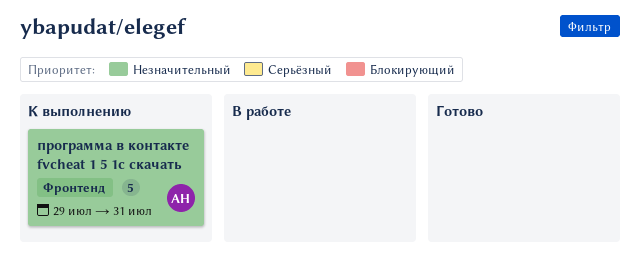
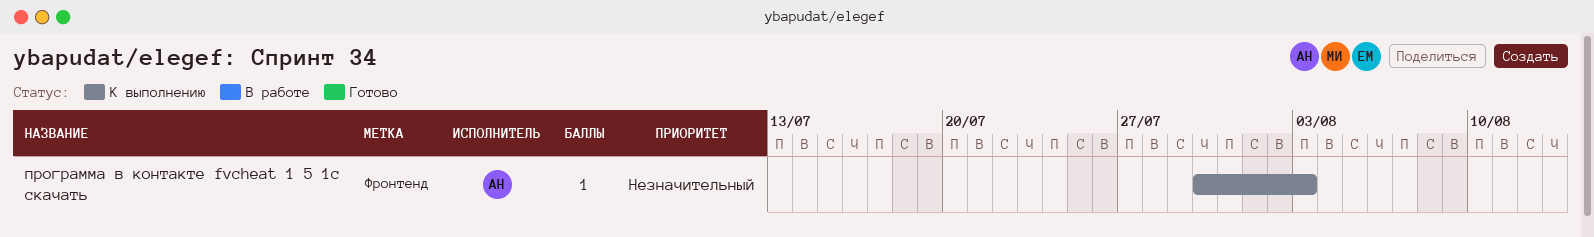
программа в контакте fvcheat 1 5 1c скачать, estimate: 5 -> 1
программа в контакте fvcheat 1 5 1c скачать, start: Jul 29 -> Jul 30
программа в контакте fvcheat 1 5 1c скачать, due: Jul 31 -> Aug 3

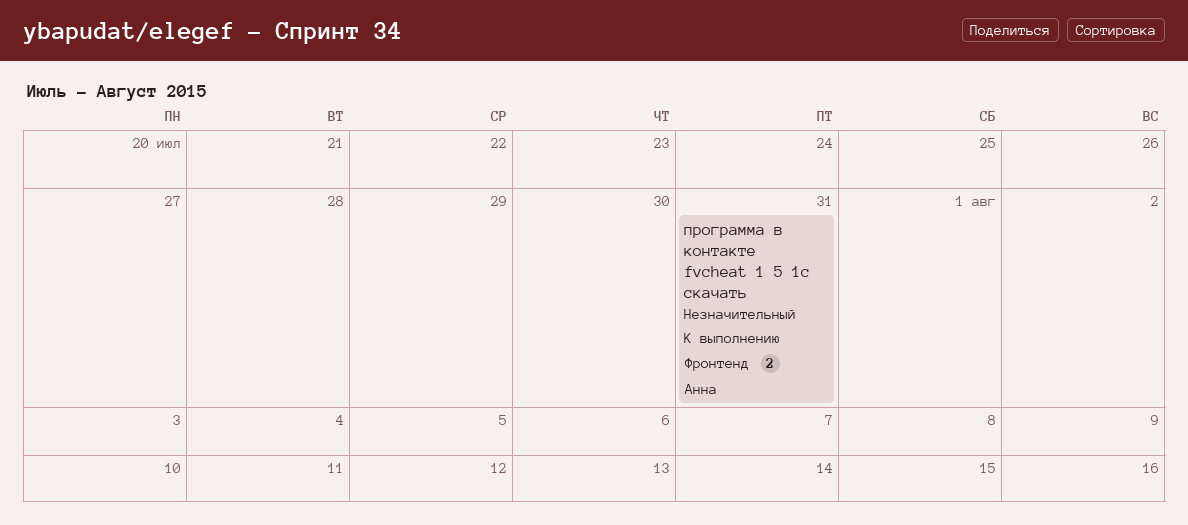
программа в контакте fvcheat 1 5 1c скачать, estimate: 1 -> 2
программа в контакте fvcheat 1 5 1c скачать, due: Aug 3 -> Jul 31

